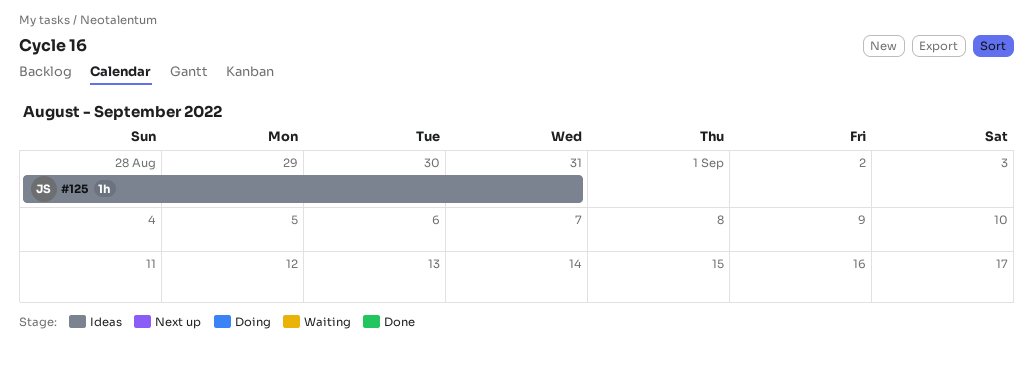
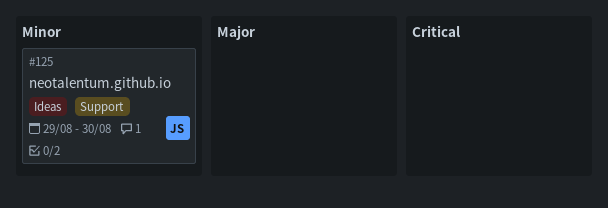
#125, start: Aug 28 -> Aug 29
#125, due: Aug 31 -> Aug 30

